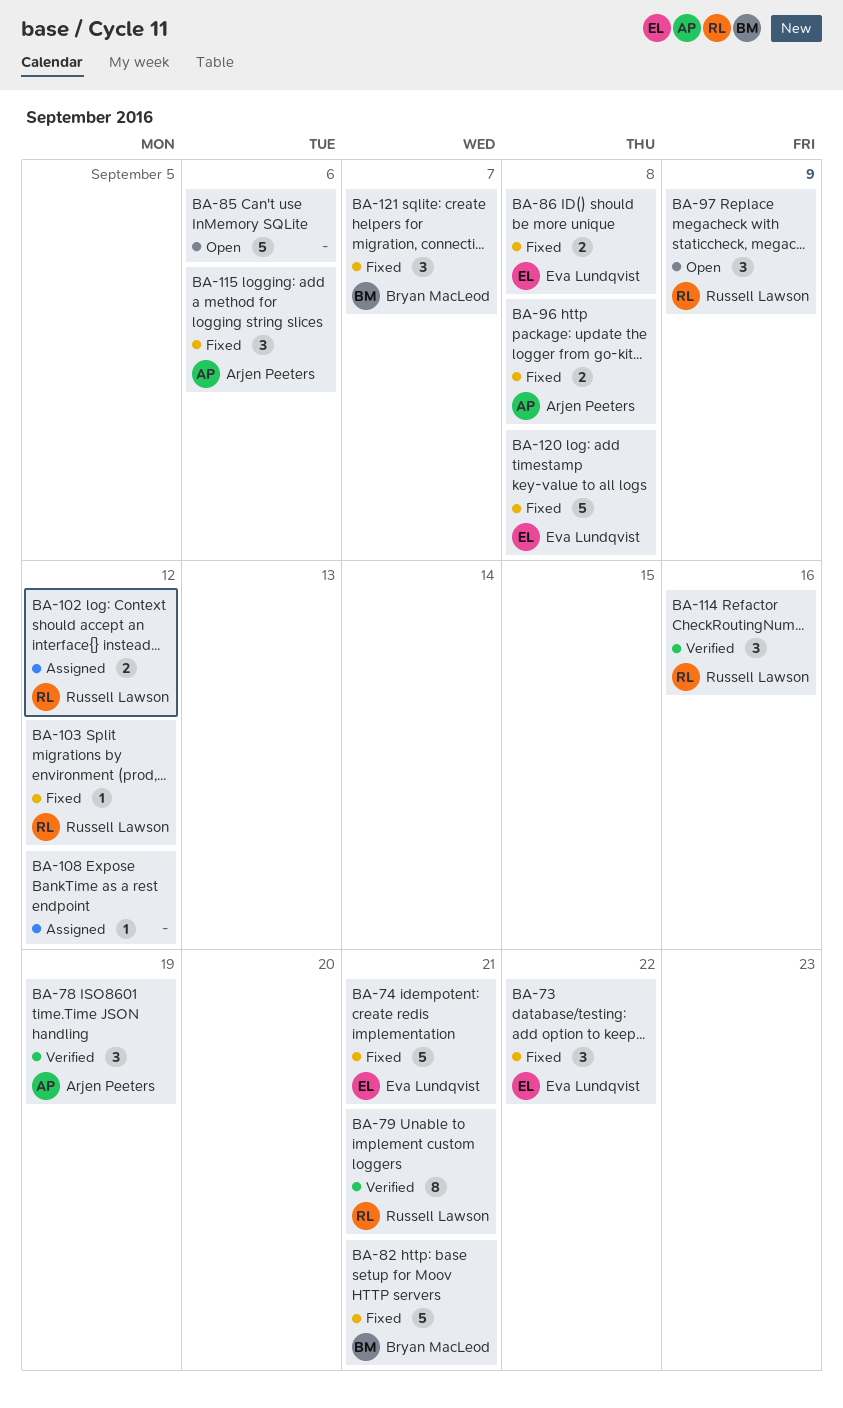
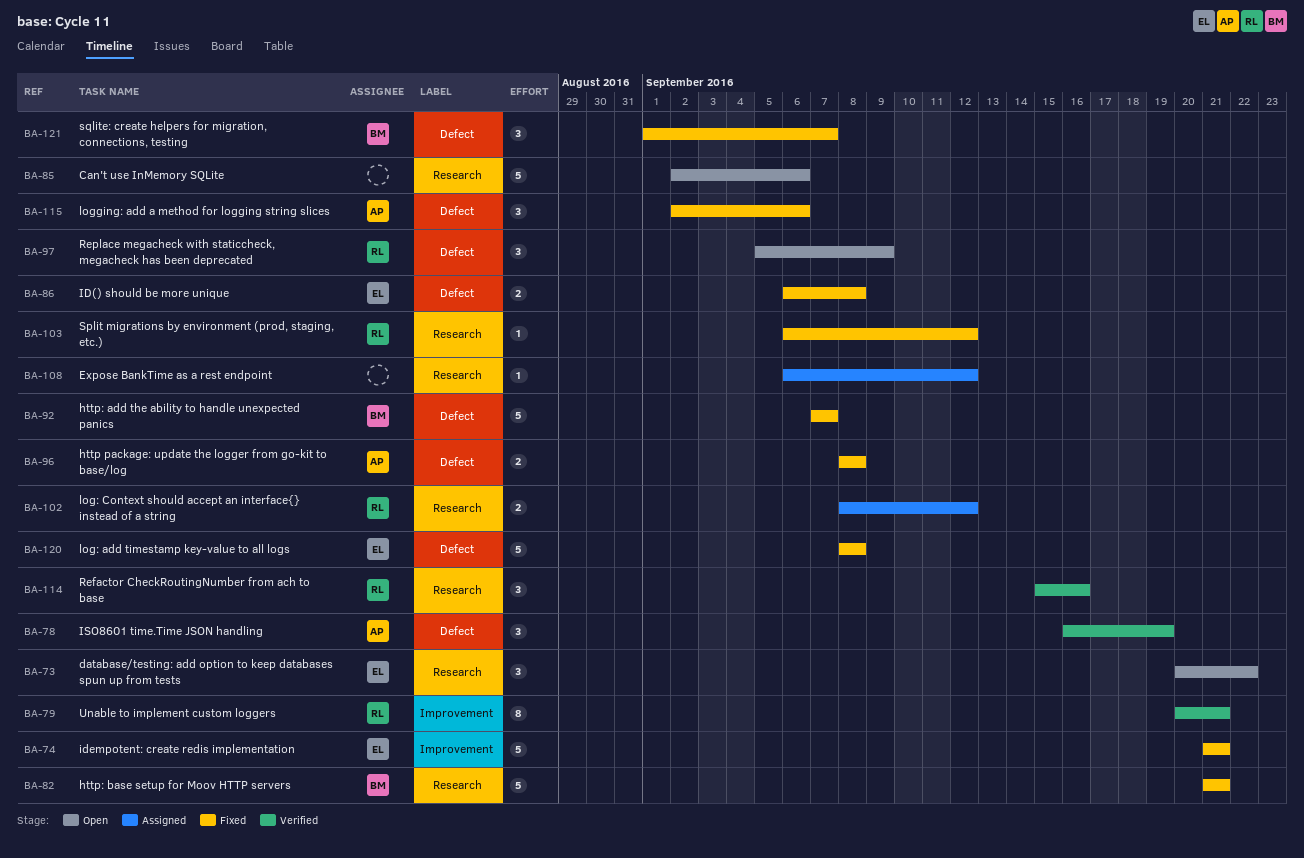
BA-73, status: Fixed -> Open
BA-92: none -> present

